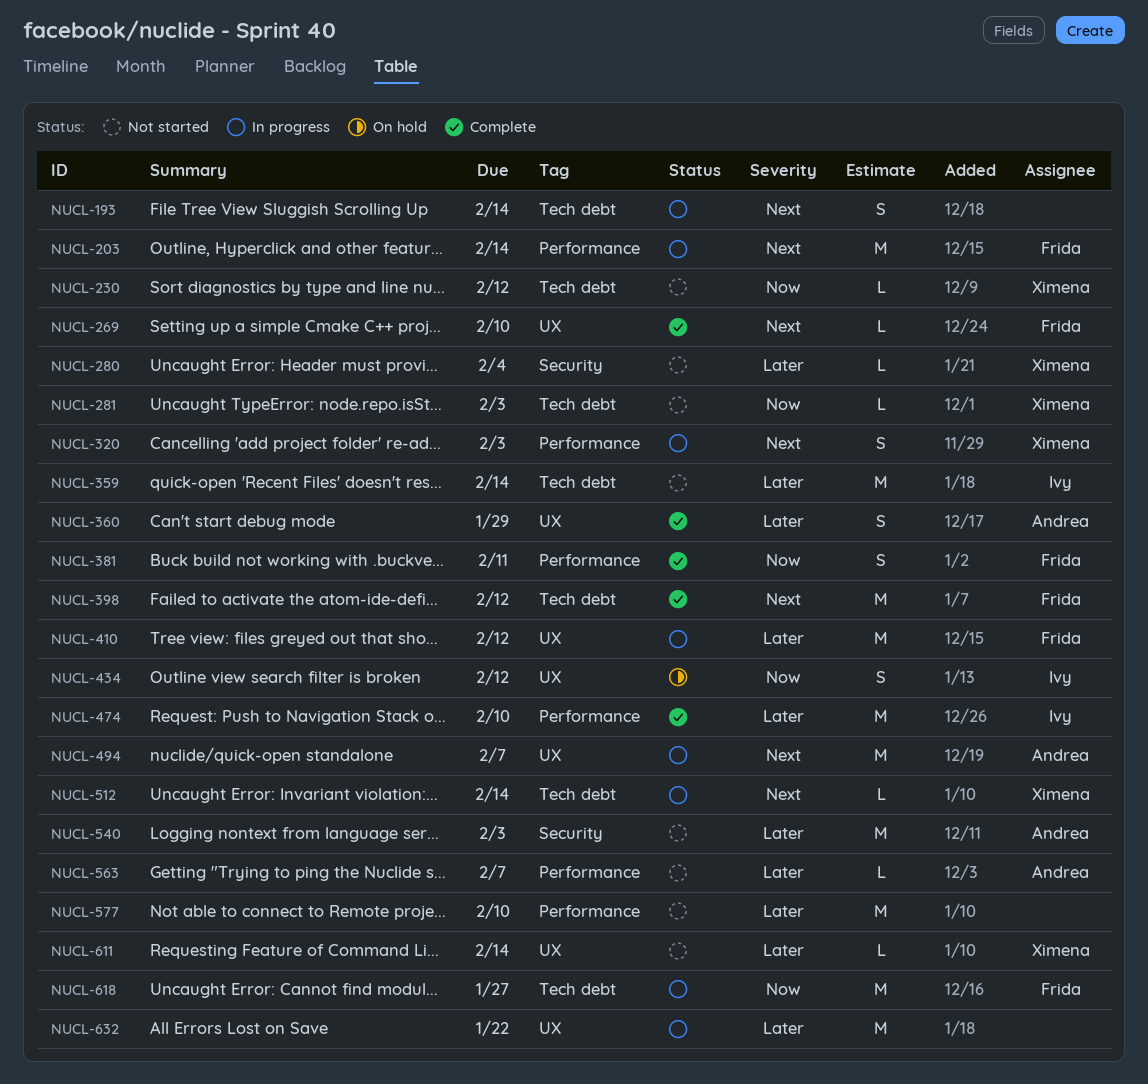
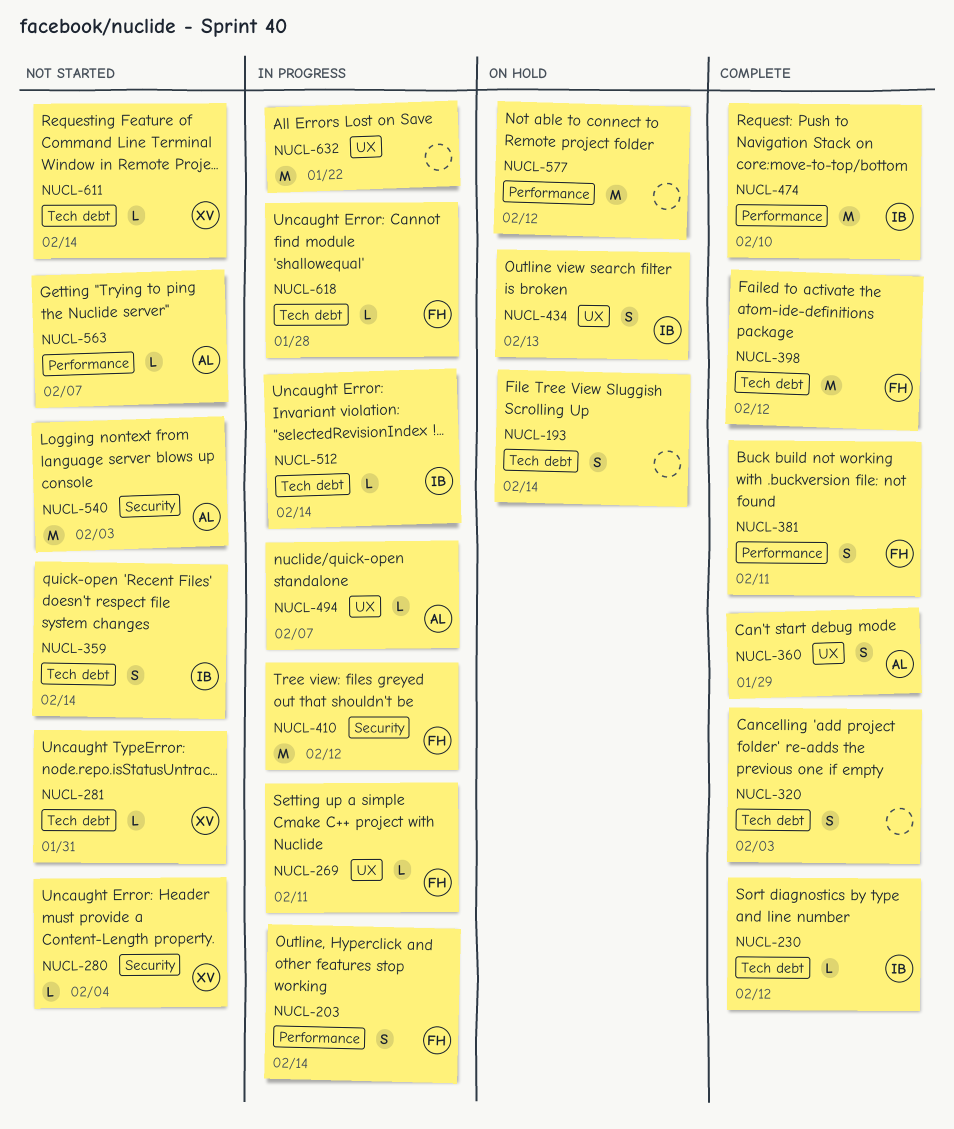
NUCL-193, status: In progress -> On hold
NUCL-203, estimate: M -> S
NUCL-230, status: Not started -> Complete
NUCL-230, owner: Ximena -> Ivy
NUCL-269, status: Complete -> In progress
NUCL-269, due: Feb 10 -> Feb 11
NUCL-281, due: Feb 3 -> Jan 31
NUCL-320, status: In progress -> Complete
NUCL-320, owner: Ximena -> none
NUCL-320, label: Performance -> Tech debt
NUCL-359, estimate: M -> S
NUCL-410, label: UX -> Security
NUCL-434, due: Feb 12 -> Feb 13
NUCL-494, estimate: M -> L
NUCL-512, owner: Ximena -> Ivy
NUCL-577, status: Not started -> On hold
NUCL-577, due: Feb 10 -> Feb 12
NUCL-611, label: UX -> Tech debt
NUCL-618, estimate: M -> L
NUCL-618, due: Jan 27 -> Jan 28

